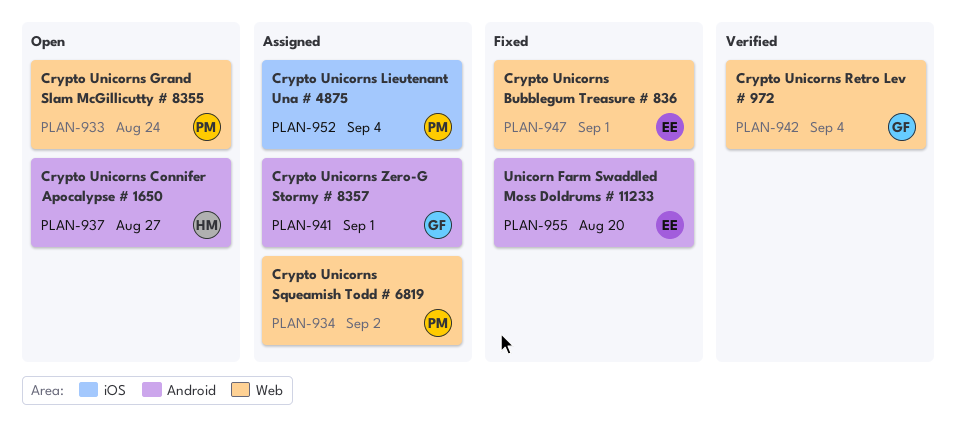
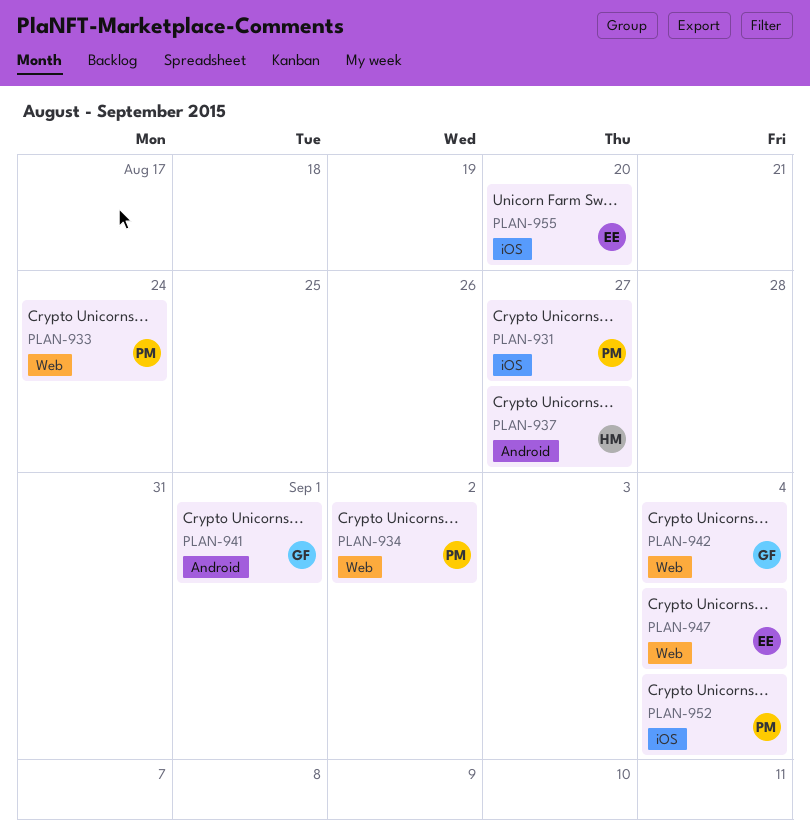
PLAN-931: none -> present
PLAN-947, due: Sep 1 -> Sep 4
PLAN-955, label: Android -> iOS

